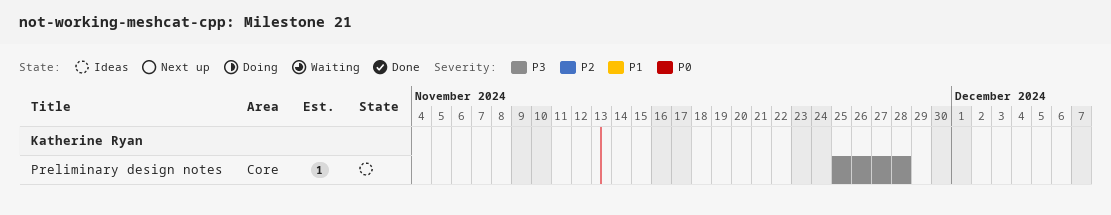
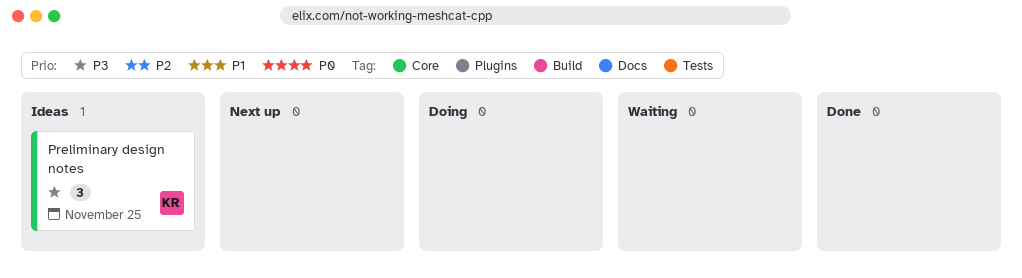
Preliminary design notes, estimate: 1 -> 3
Preliminary design notes, due: Nov 28 -> Nov 25

